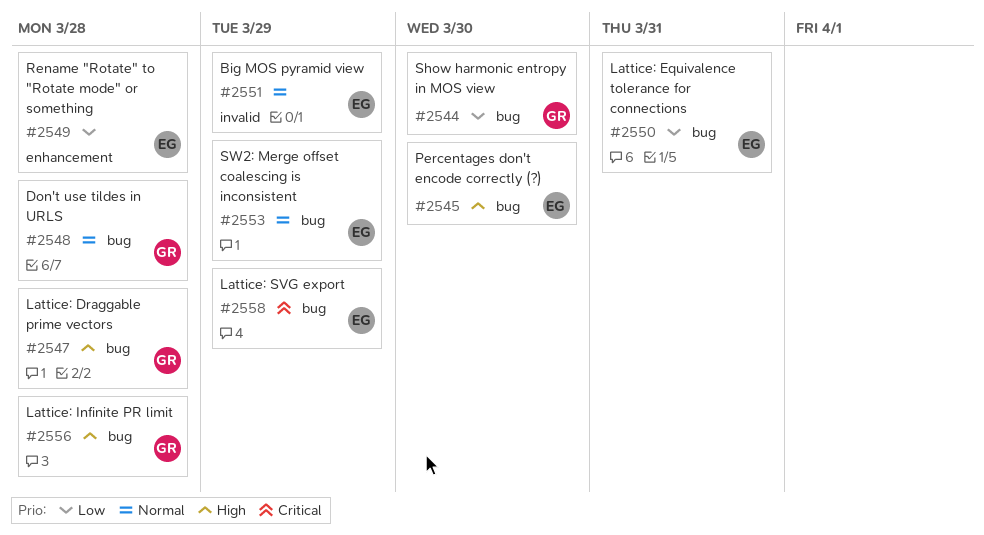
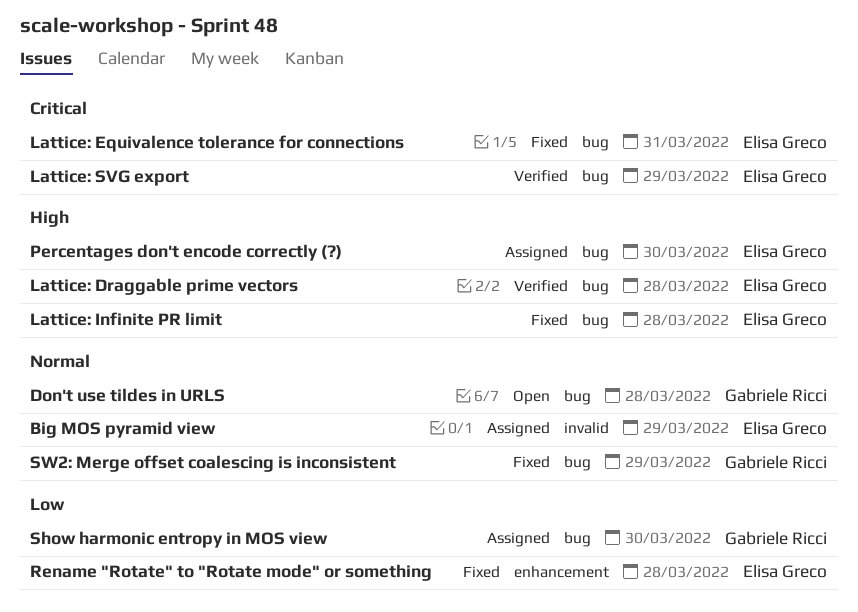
Lattice: Draggable prime vectors, owner: Gabriele Ricci -> Elisa Greco
Lattice: Equivalence tolerance for connections, priority: Low -> Critical
Lattice: Infinite PR limit, owner: Gabriele Ricci -> Elisa Greco
SW2: Merge offset coalescing is inconsistent, owner: Elisa Greco -> Gabriele Ricci

